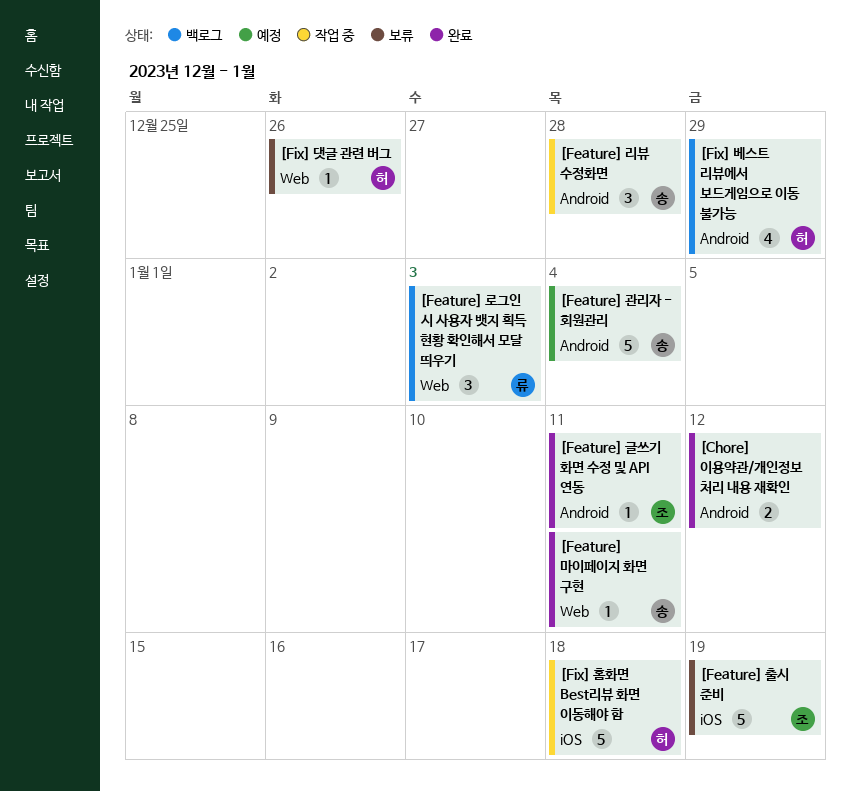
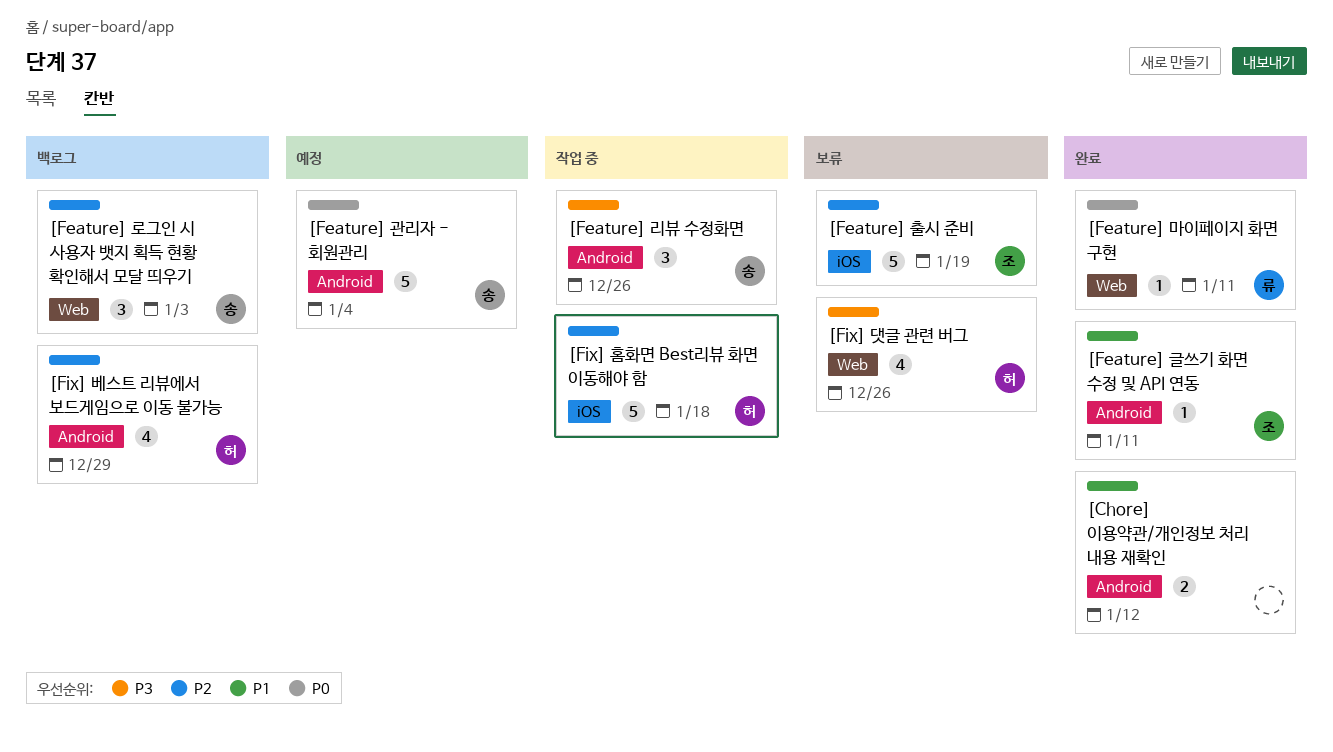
[Feature] 로그인 시 사용자 뱃지 획득 현황 확인해서 모달 띄우기, owner: 류 -> 송
[Feature] 리뷰 수정화면, due: Dec 28 -> Dec 26
[Feature] 마이페이지 화면 구현, owner: 송 -> 류
[Fix] 댓글 관련 버그, estimate: 1 -> 4

